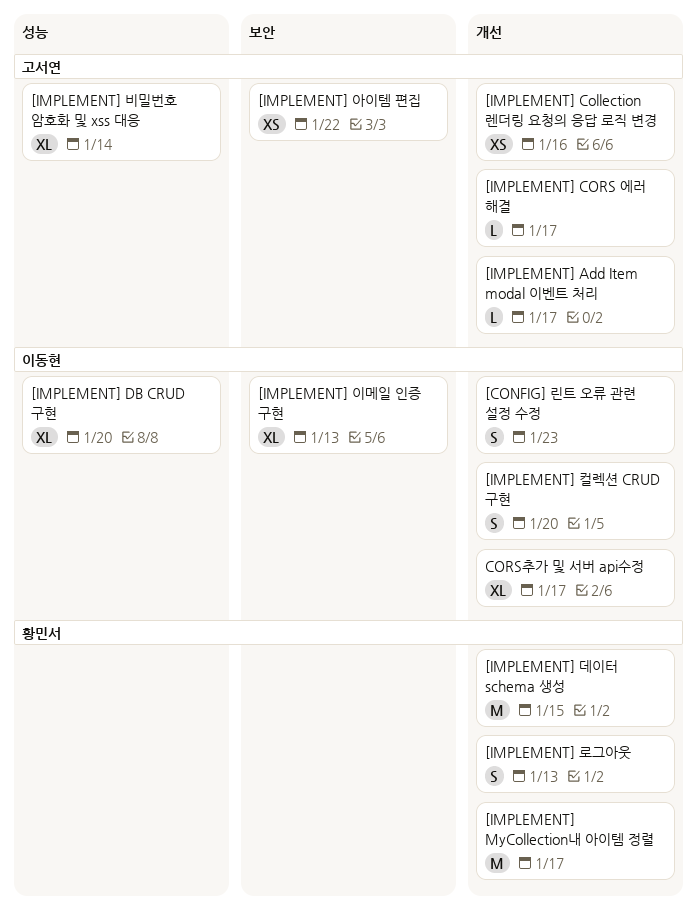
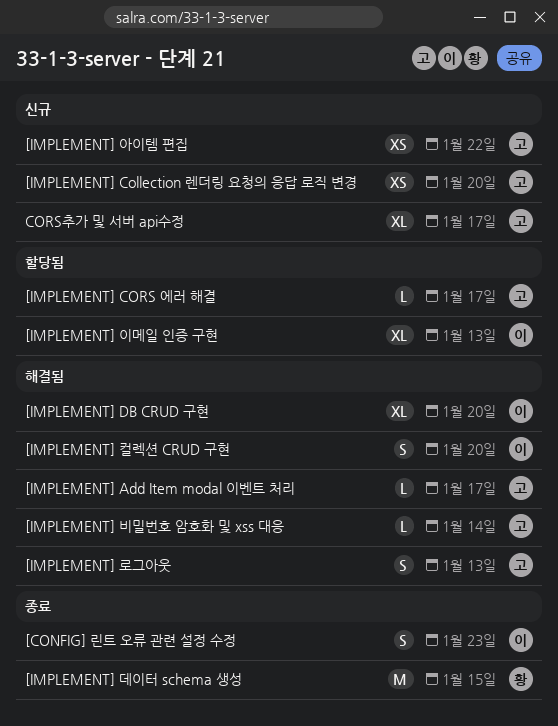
[IMPLEMENT] Collection 렌더링 요청의 응답 로직 변경, due: Jan 16 -> Jan 20
[IMPLEMENT] MyCollection내 아이템 정렬: present -> none
[IMPLEMENT] 로그아웃, owner: 황민서 -> 고서연
[IMPLEMENT] 비밀번호 암호화 및 xss 대응, estimate: XL -> L
CORS추가 및 서버 api수정, owner: 이동현 -> 고서연

